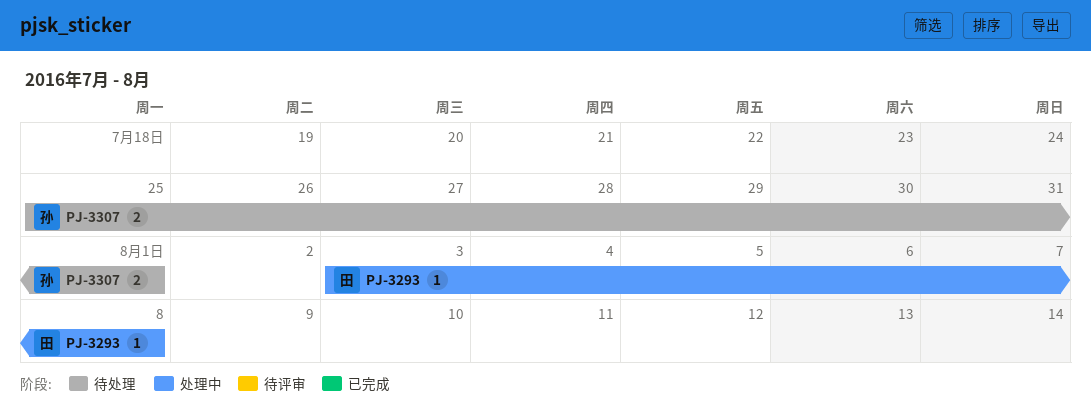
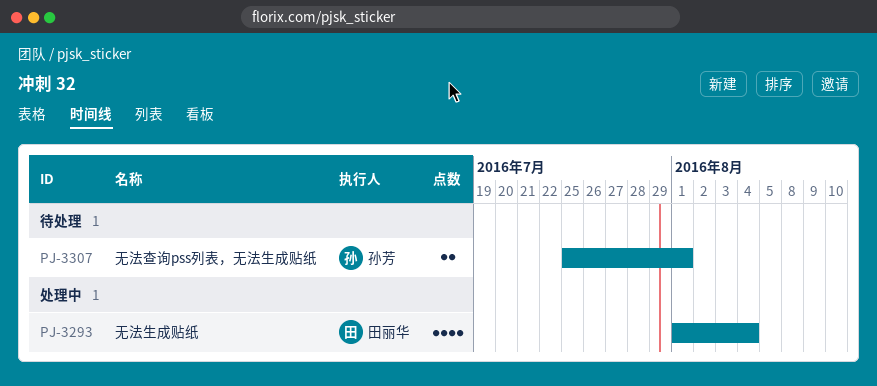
PJ-3293, estimate: 1 -> 4
PJ-3293, start: Aug 3 -> Aug 1
PJ-3293, due: Aug 8 -> Aug 4

